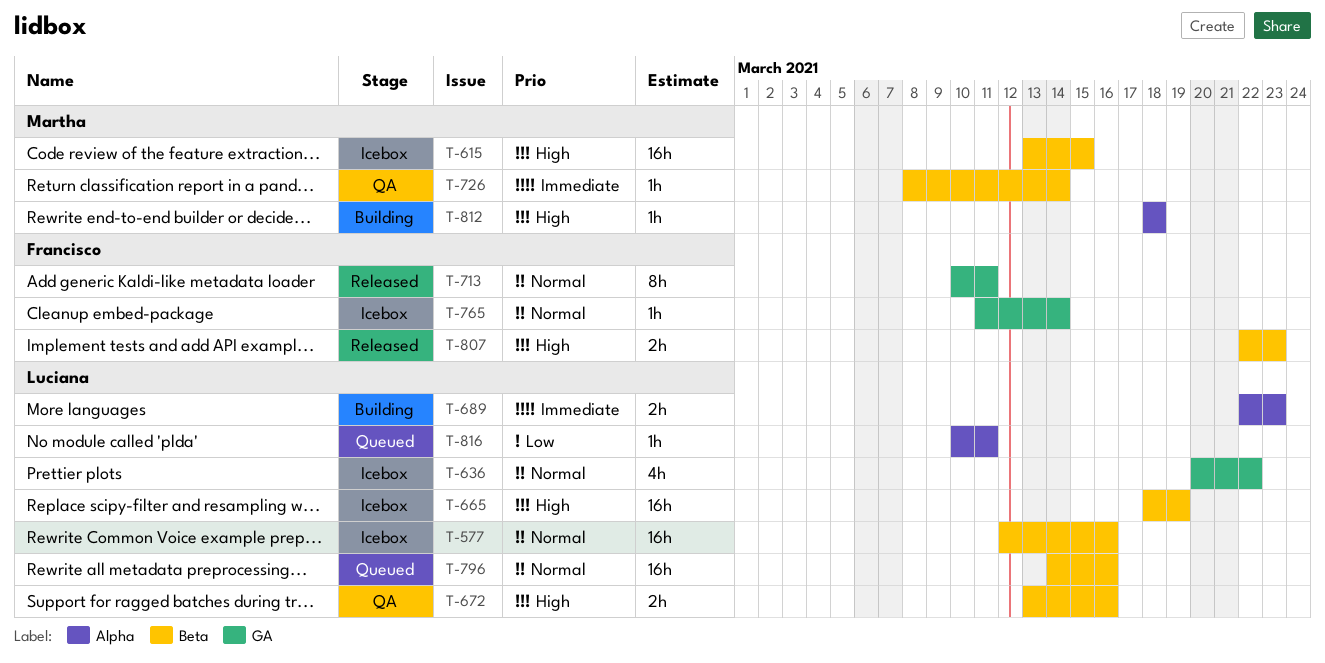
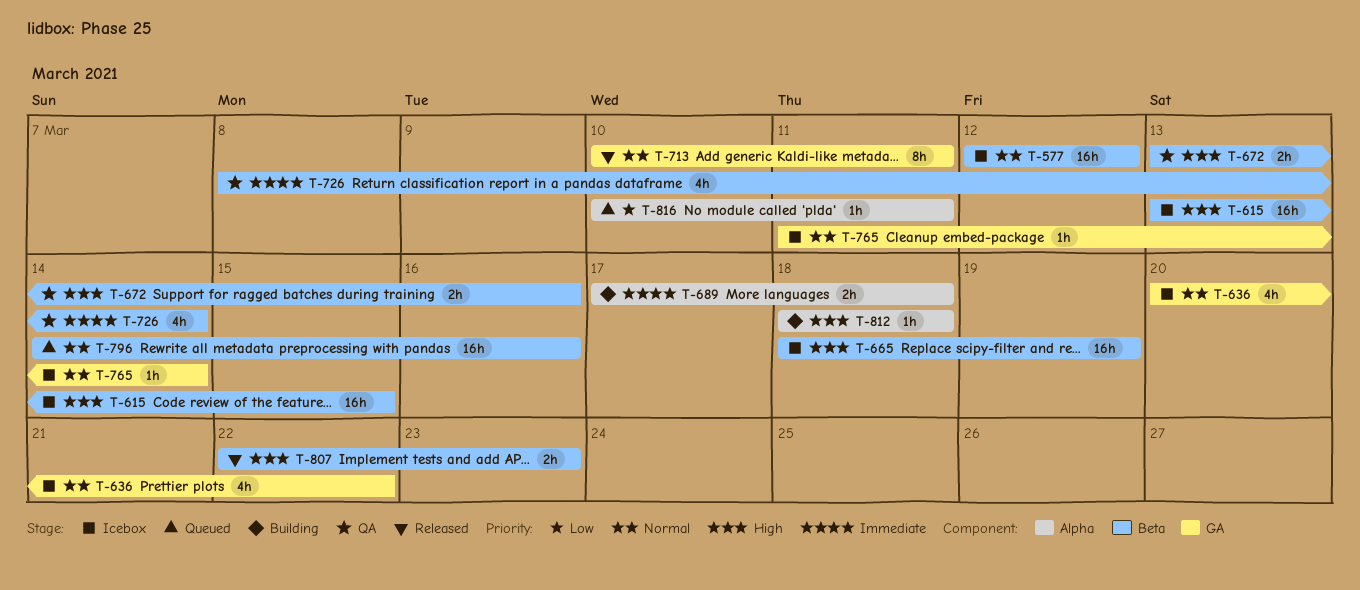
T-577, due: Mar 16 -> Mar 12
T-689, start: Mar 22 -> Mar 17
T-689, due: Mar 23 -> Mar 18
T-726, estimate: 1h -> 4h

